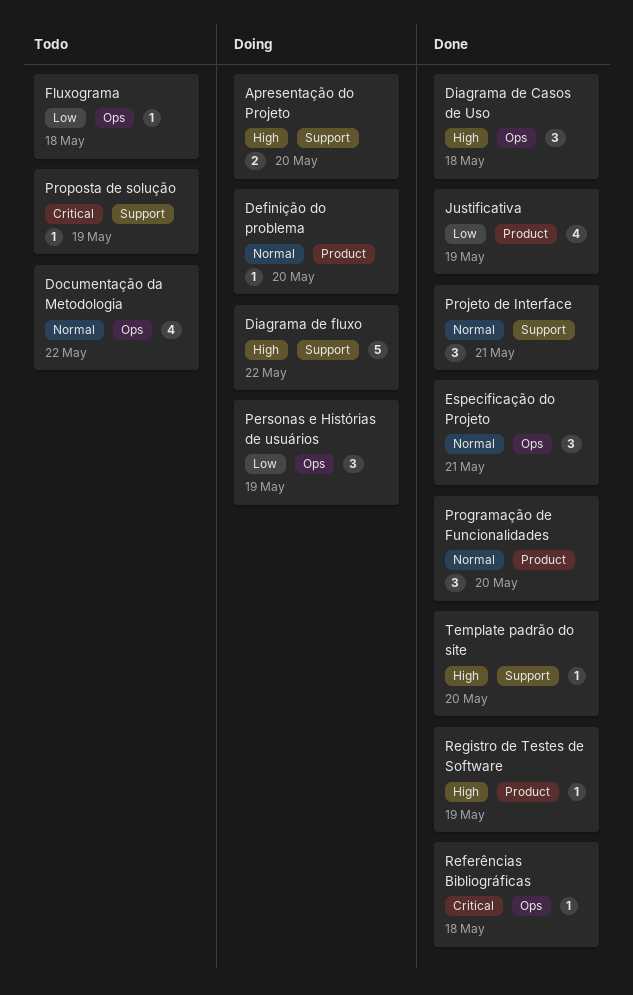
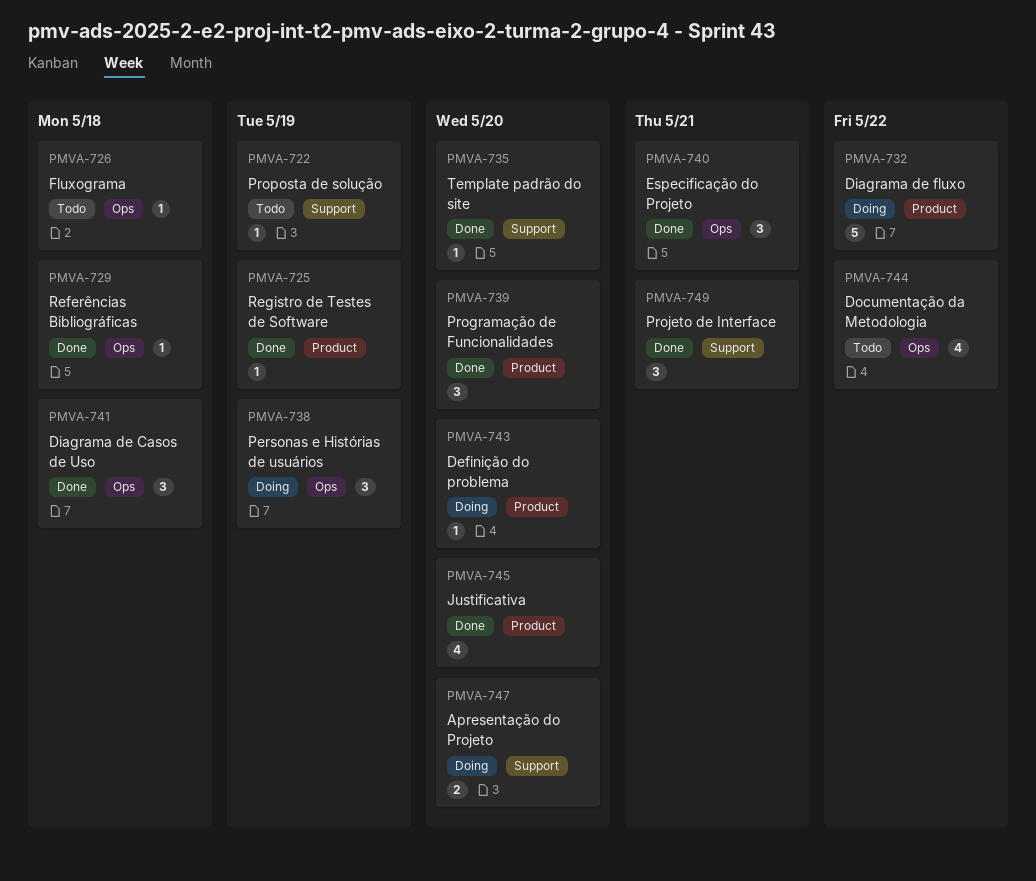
Diagrama de fluxo, label: Support -> Product
Justificativa, due: May 19 -> May 20

